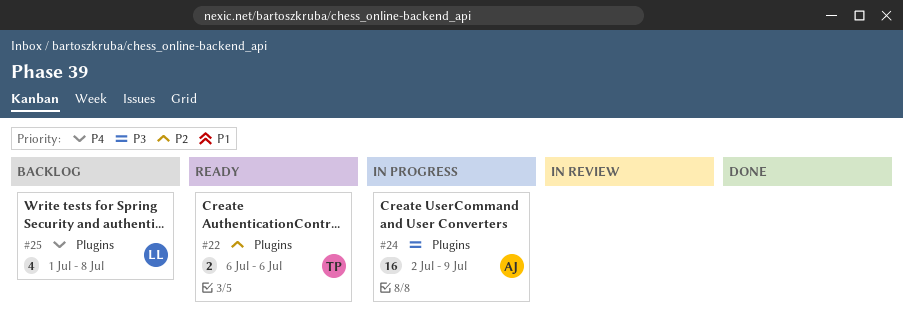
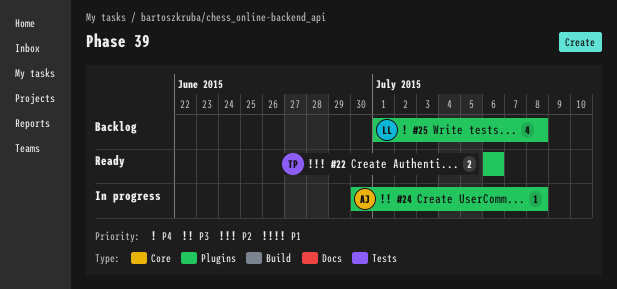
#24, estimate: 16 -> 1
#24, start: Jul 2 -> Jun 30
#24, due: Jul 9 -> Jul 8

